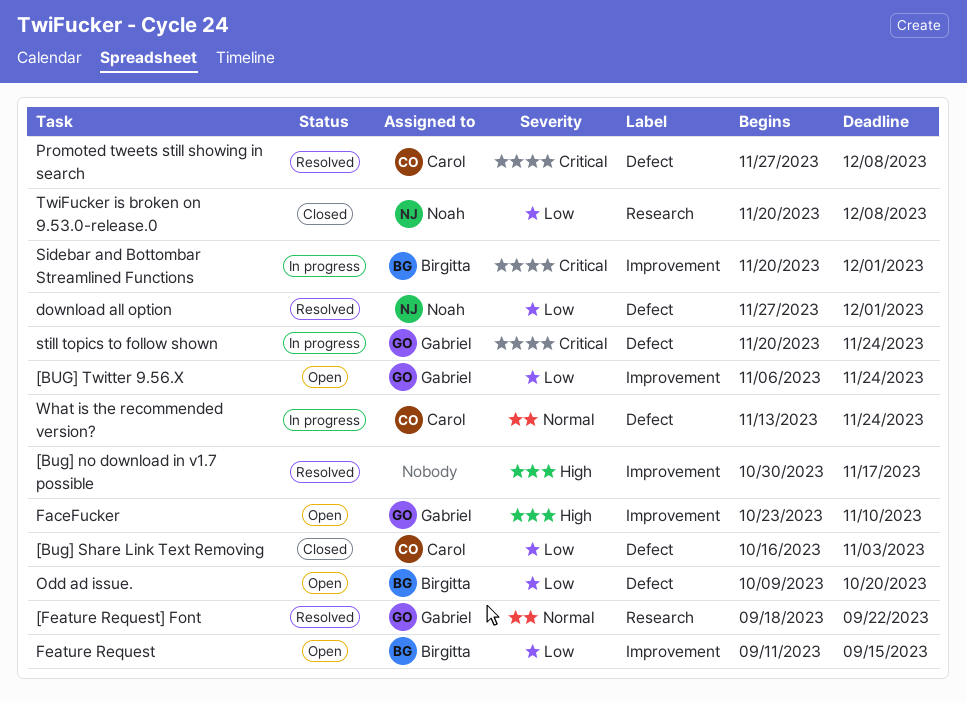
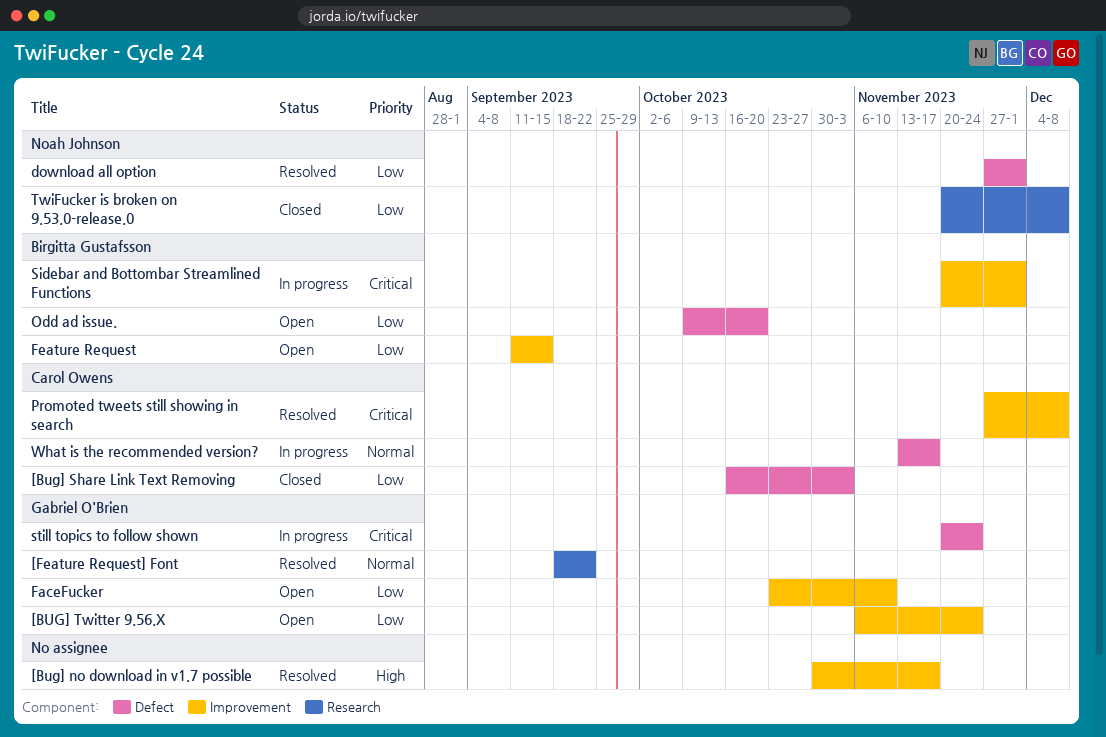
FaceFucker, priority: High -> Low
Promoted tweets still showing in search, label: Defect -> Improvement
What is the recommended version?, due: Nov 24 -> Nov 17

